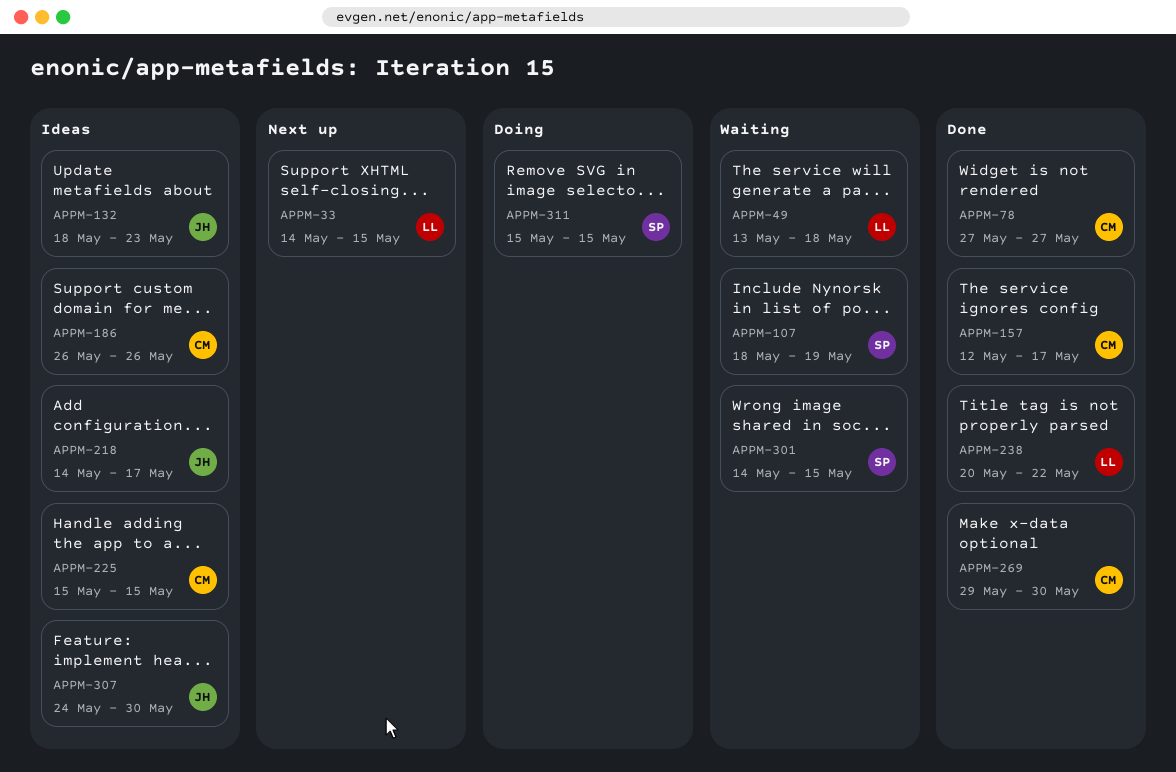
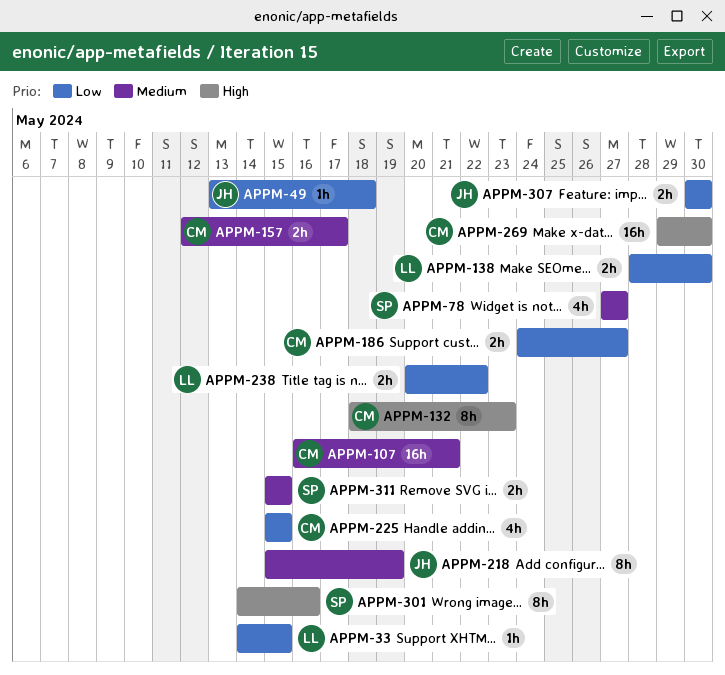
APPM-49, owner: LL -> JH
APPM-78, owner: CM -> SP
APPM-107, owner: SP -> CM
APPM-107, start: May 18 -> May 16
APPM-107, due: May 19 -> May 21
APPM-132, owner: JH -> CM
APPM-138: none -> present
APPM-186, start: May 26 -> May 24
APPM-186, due: May 26 -> May 27
APPM-218, start: May 14 -> May 15
APPM-218, due: May 17 -> May 19
APPM-301, due: May 15 -> May 16
APPM-307, start: May 24 -> May 30

